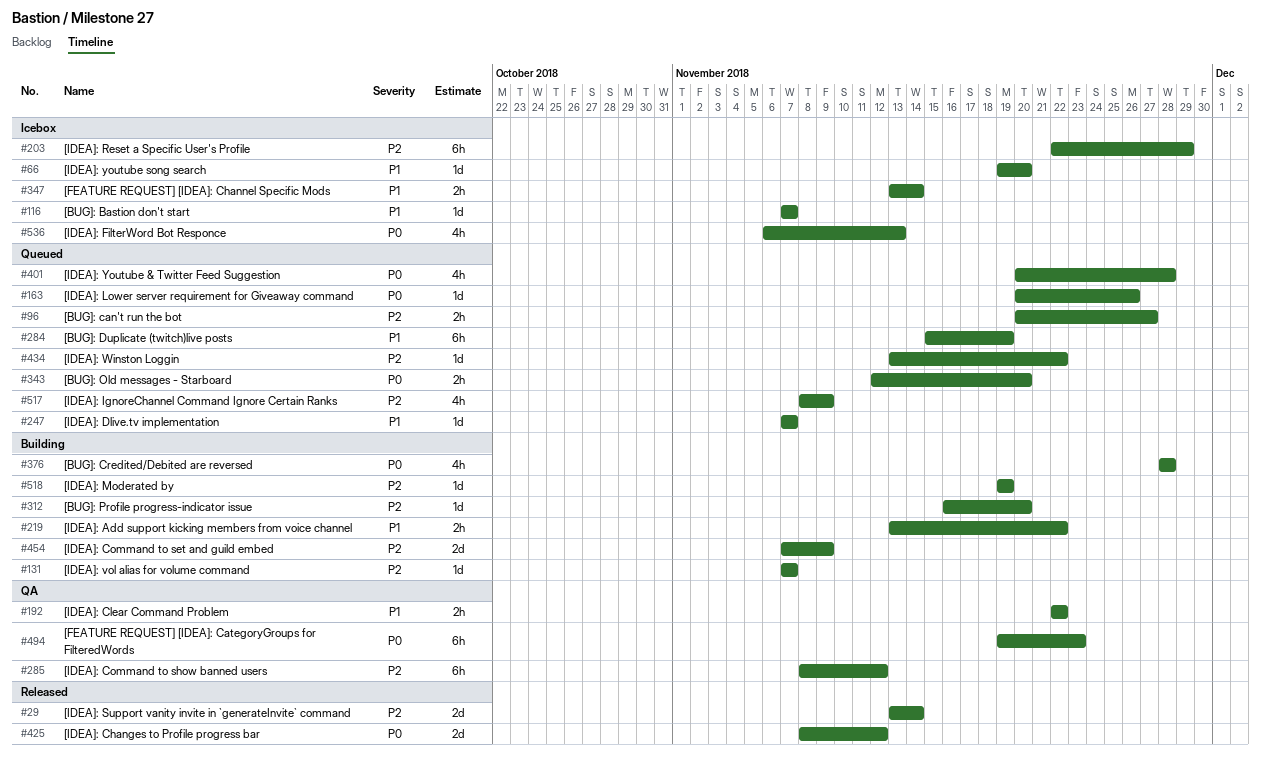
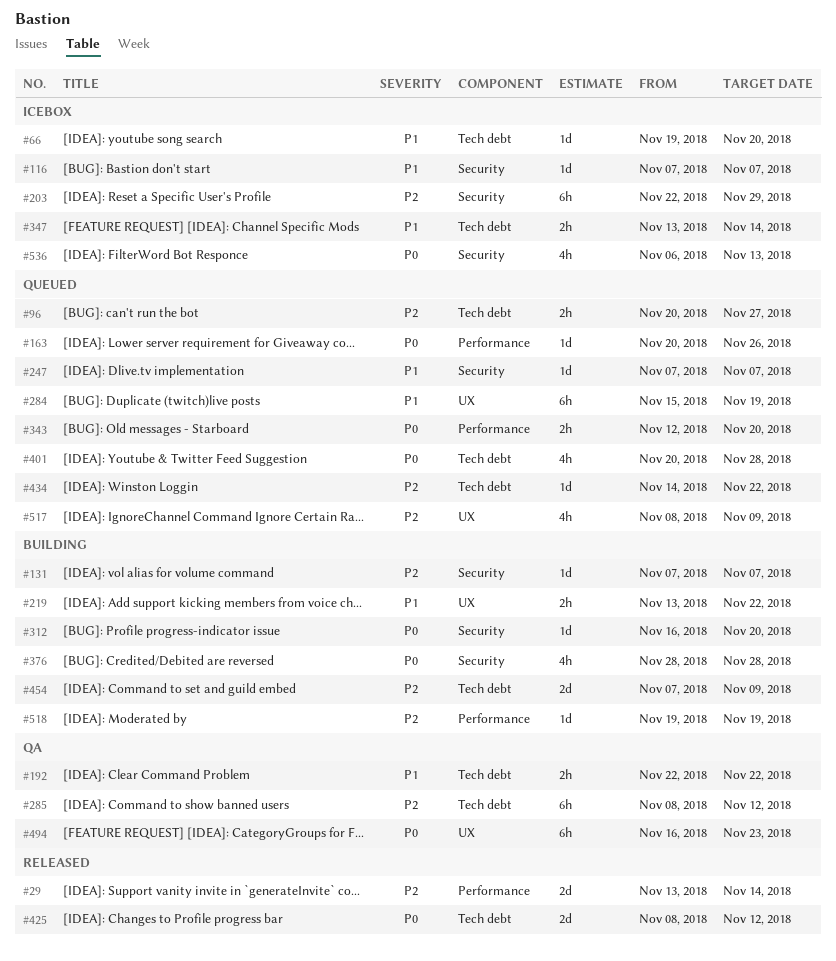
#312, priority: P2 -> P0
#434, start: Nov 13 -> Nov 14
#494, start: Nov 19 -> Nov 16

